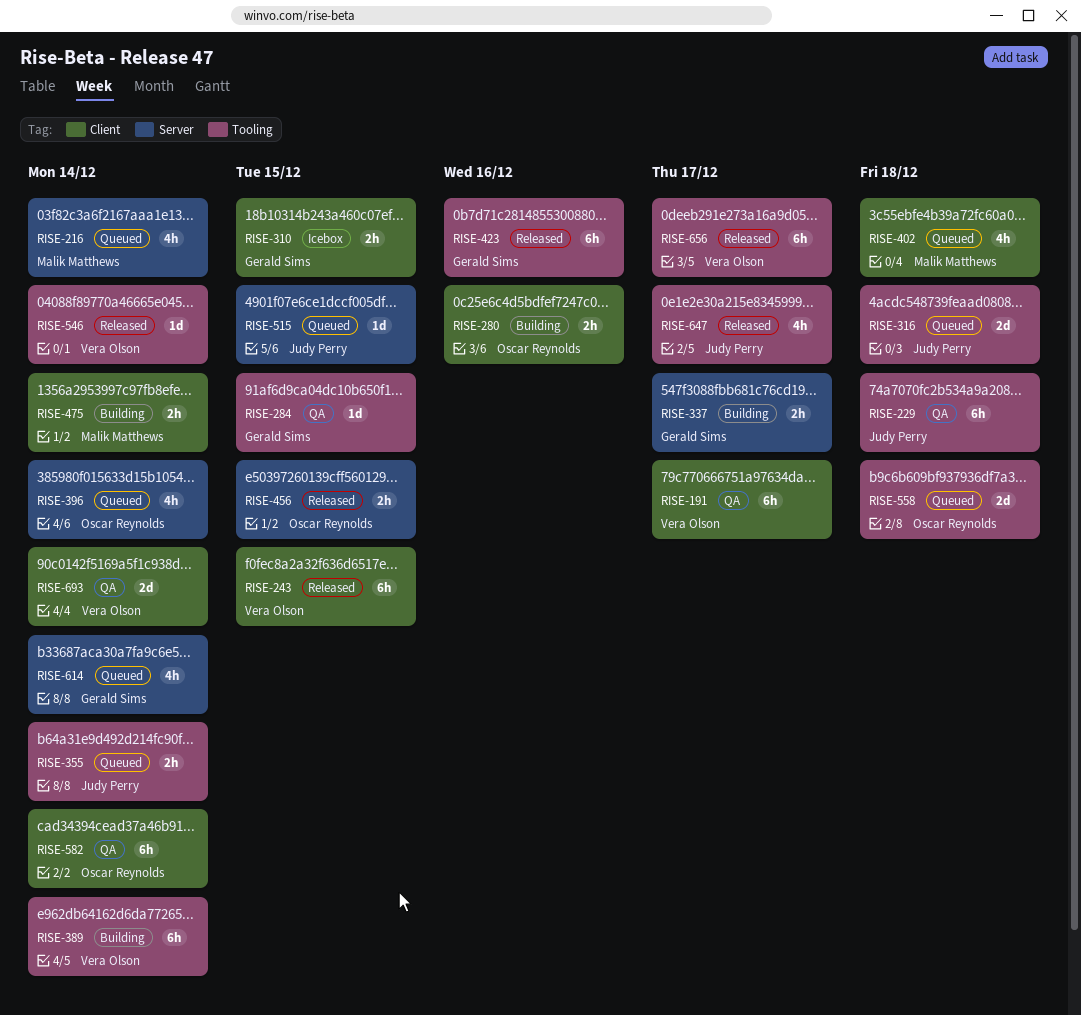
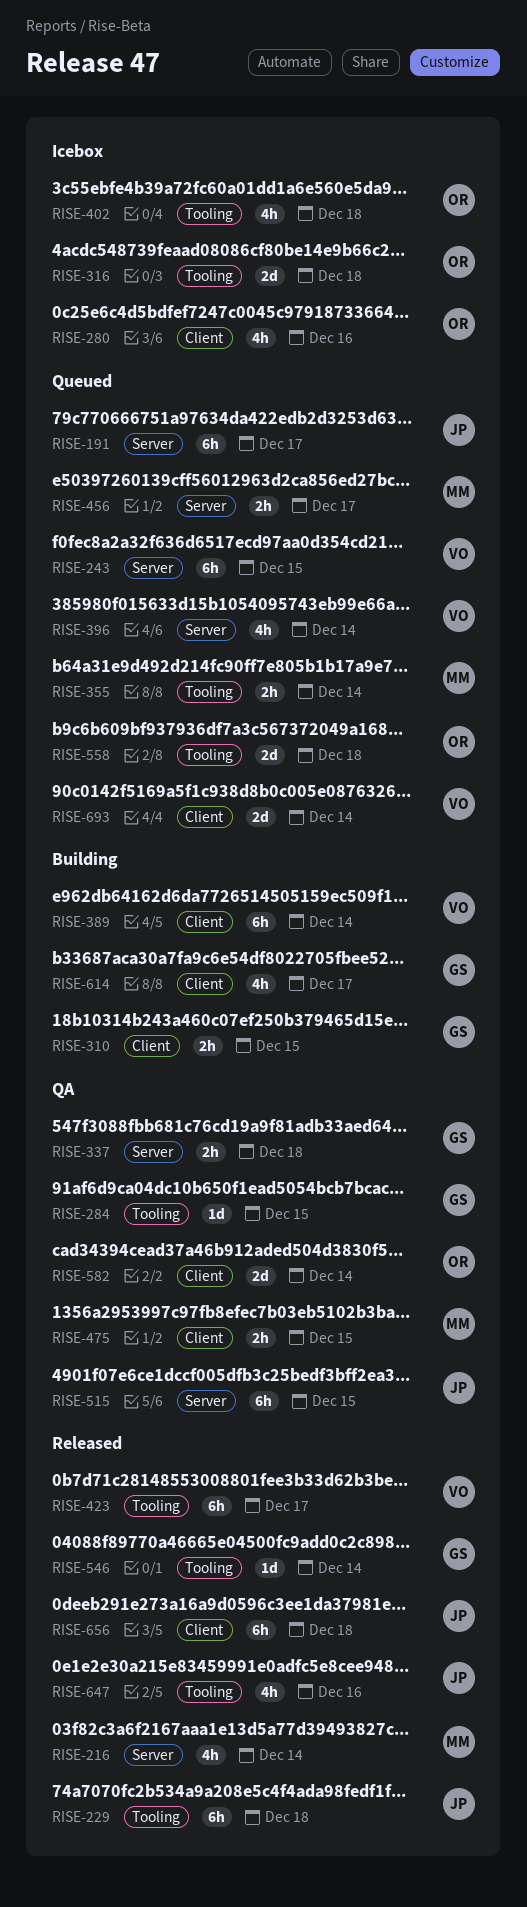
RISE-191, status: QA -> Queued
RISE-191, owner: Vera Olson -> Judy Perry
RISE-191, label: Client -> Server
RISE-216, status: Queued -> Released
RISE-229, status: QA -> Released
RISE-243, status: Released -> Queued
RISE-243, label: Client -> Server
RISE-280, status: Building -> Icebox
RISE-280, estimate: 2h -> 4h
RISE-310, status: Icebox -> Building
RISE-316, status: Queued -> Icebox
RISE-316, owner: Judy Perry -> Oscar Reynolds
RISE-337, status: Building -> QA
RISE-337, due: Dec 17 -> Dec 18
RISE-355, owner: Judy Perry -> Malik Matthews
RISE-389, label: Tooling -> Client
RISE-396, owner: Oscar Reynolds -> Vera Olson
RISE-402, status: Queued -> Icebox
RISE-402, owner: Malik Matthews -> Oscar Reynolds
RISE-402, label: Client -> Tooling
RISE-423, owner: Gerald Sims -> Vera Olson
RISE-423, due: Dec 16 -> Dec 17
RISE-456, status: Released -> Queued
RISE-456, owner: Oscar Reynolds -> Malik Matthews
RISE-456, due: Dec 15 -> Dec 17
RISE-475, status: Building -> QA
RISE-475, due: Dec 14 -> Dec 15
RISE-515, status: Queued -> QA
RISE-515, estimate: 1d -> 6h
RISE-546, owner: Vera Olson -> Gerald Sims
RISE-582, estimate: 6h -> 2d
RISE-614, status: Queued -> Building
RISE-614, label: Server -> Client
RISE-614, due: Dec 14 -> Dec 17
RISE-647, due: Dec 17 -> Dec 16
RISE-656, owner: Vera Olson -> Judy Perry
RISE-656, label: Tooling -> Client
RISE-656, due: Dec 17 -> Dec 18
RISE-693, status: QA -> Queued

